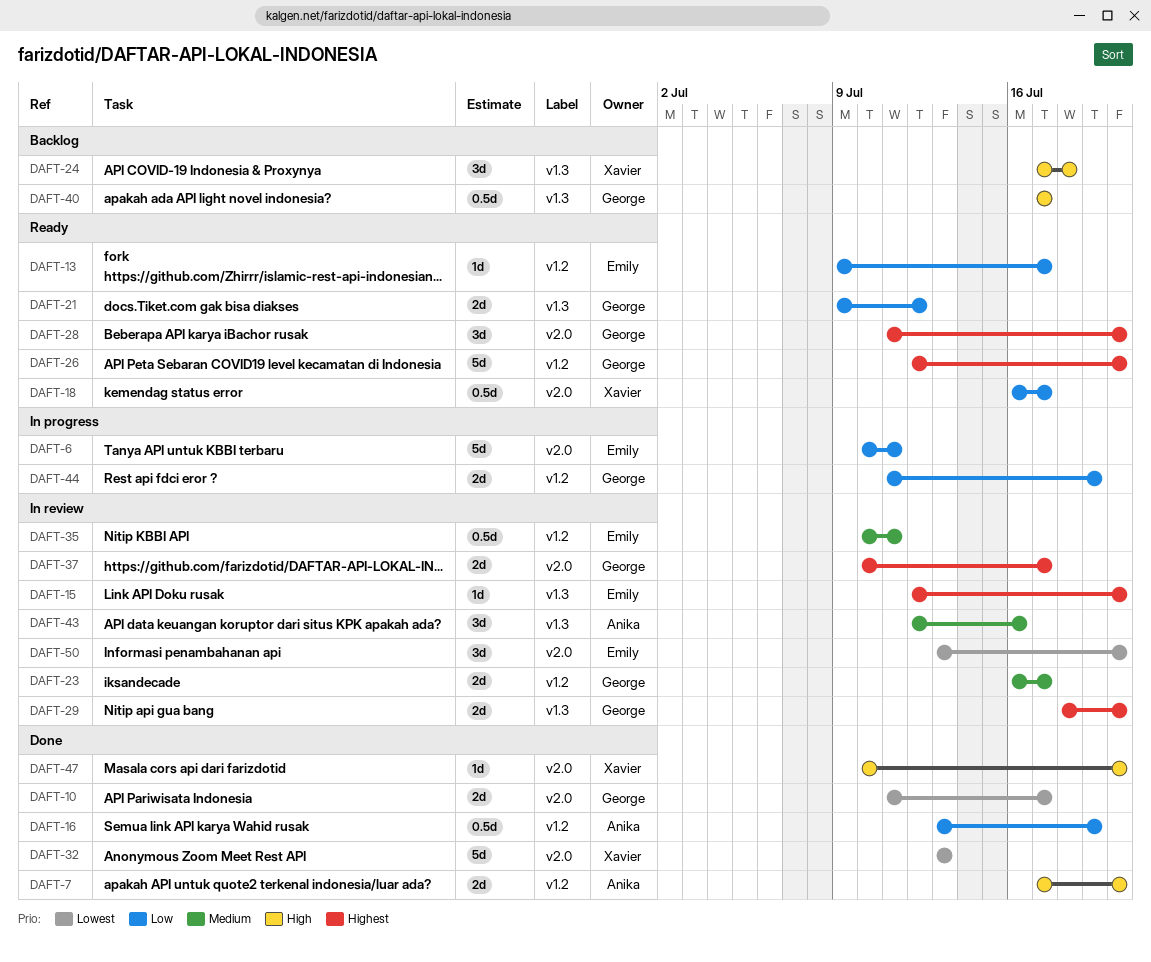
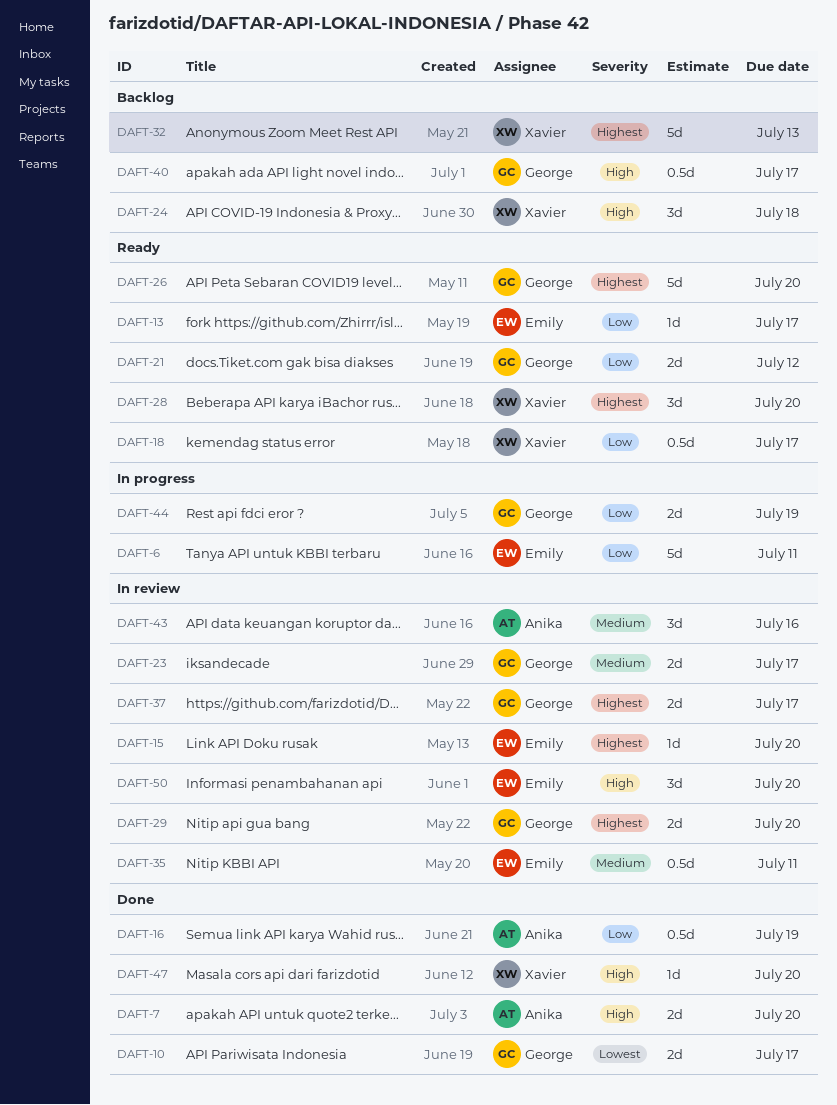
DAFT-28, owner: George -> Xavier
DAFT-32, status: Done -> Backlog
DAFT-32, priority: Lowest -> Highest
DAFT-50, priority: Lowest -> High

